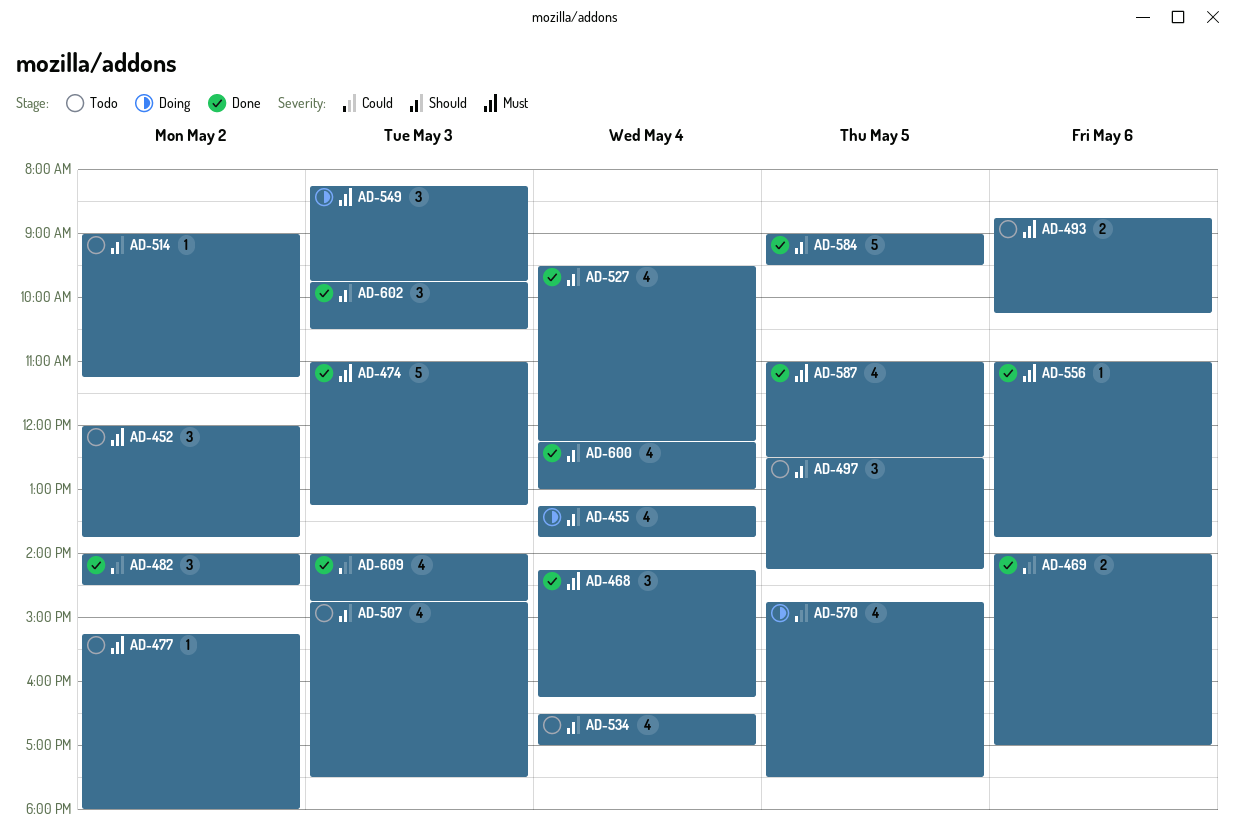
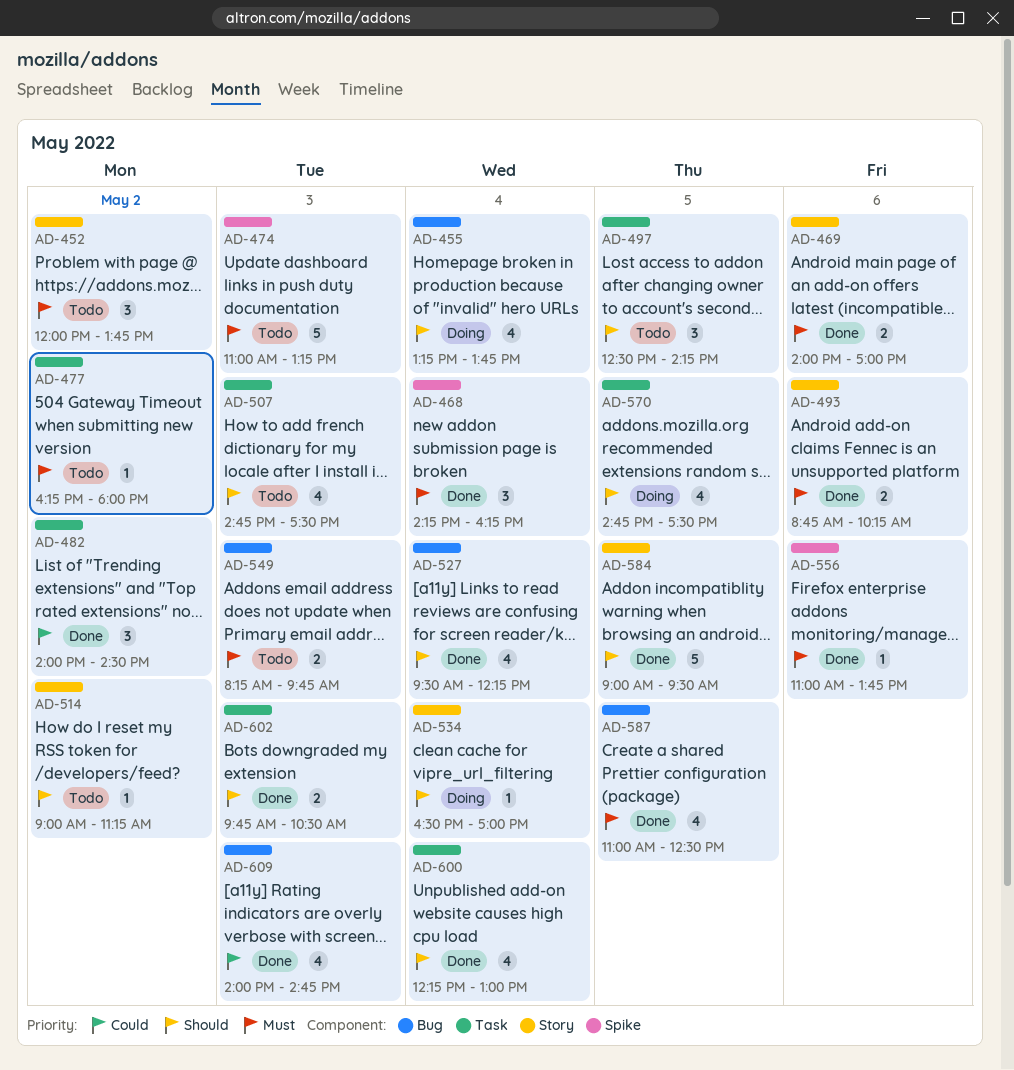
AD-469, priority: Could -> Must
AD-474, status: Done -> Todo
AD-477, begins: 15:15 -> 16:15
AD-493, status: Todo -> Done
AD-534, status: Todo -> Doing
AD-534, estimate: 4 -> 1
AD-549, status: Doing -> Todo
AD-549, estimate: 3 -> 2
AD-570, priority: Could -> Should
AD-602, estimate: 3 -> 2

